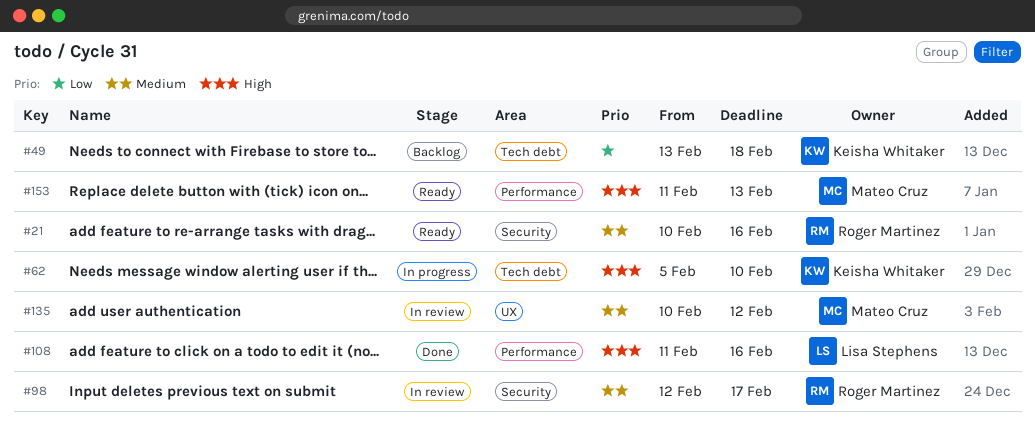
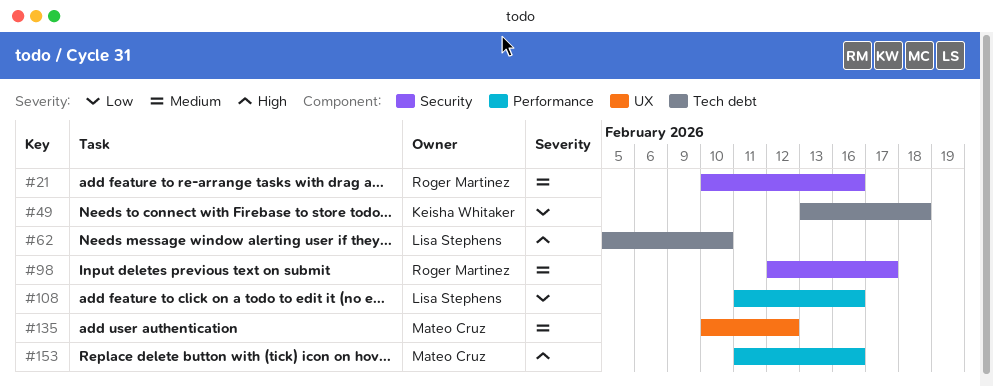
#62, owner: Keisha Whitaker -> Lisa Stephens
#108, priority: High -> Low
#153, due: Feb 13 -> Feb 16

